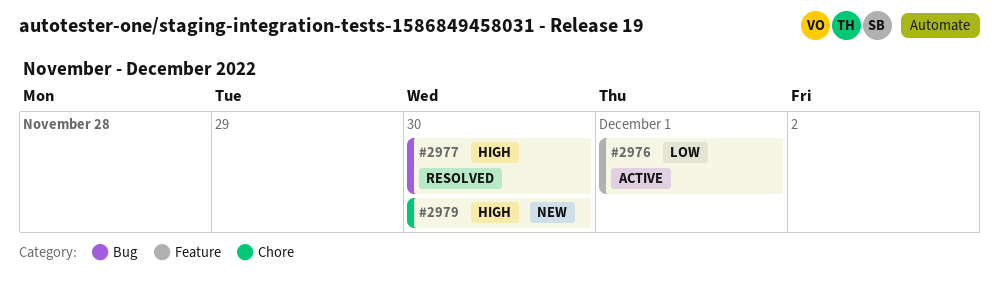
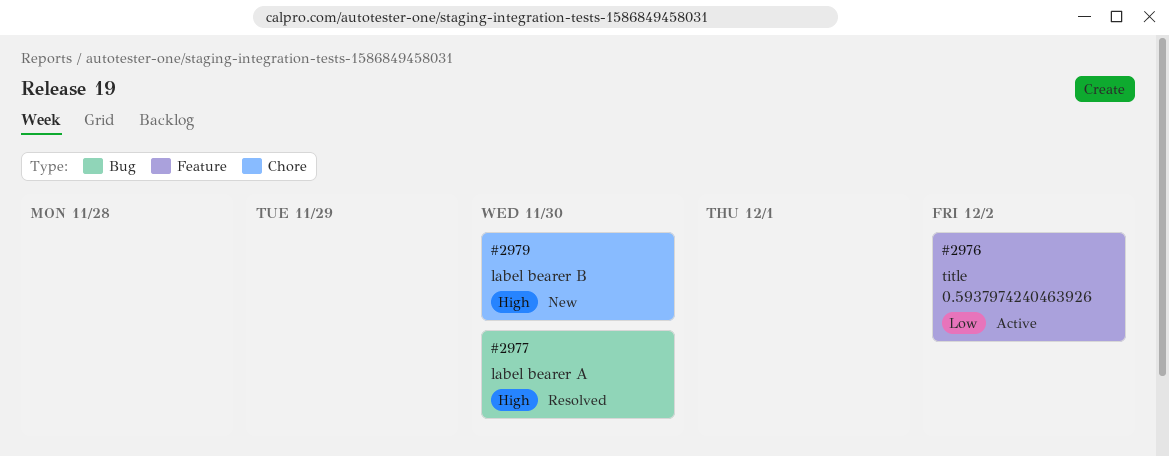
#2976, due: Dec 1 -> Dec 2

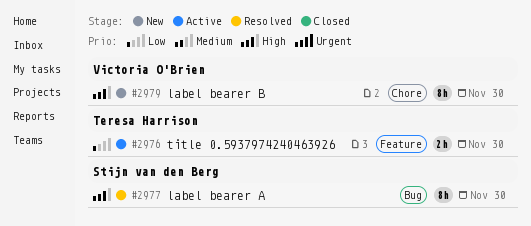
#2976, due: Dec 2 -> Nov 30

